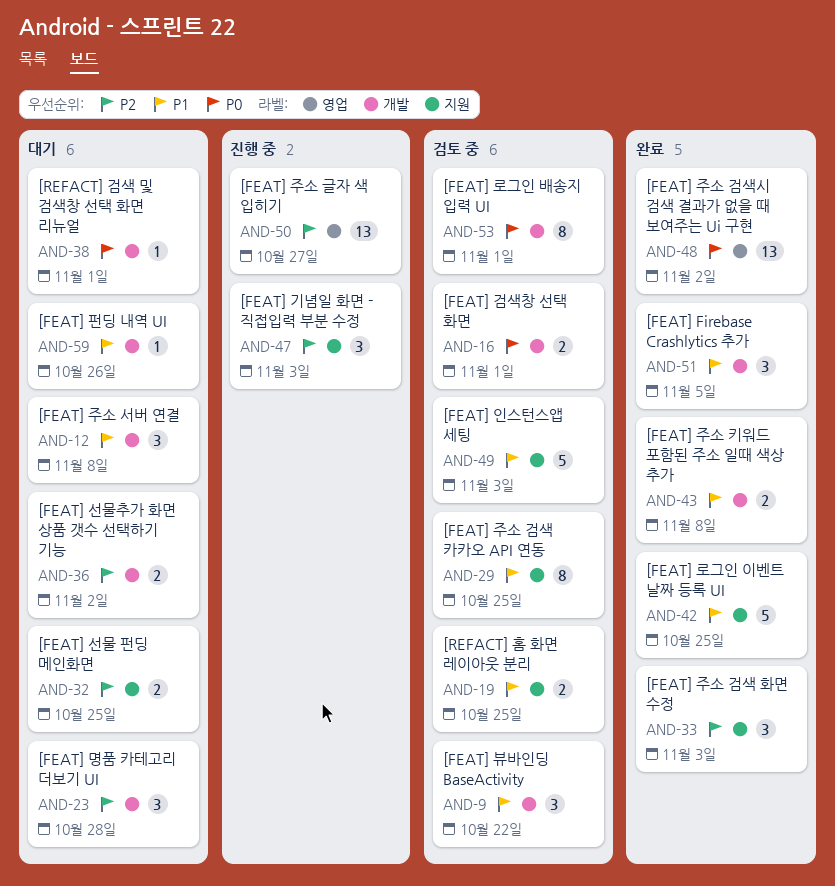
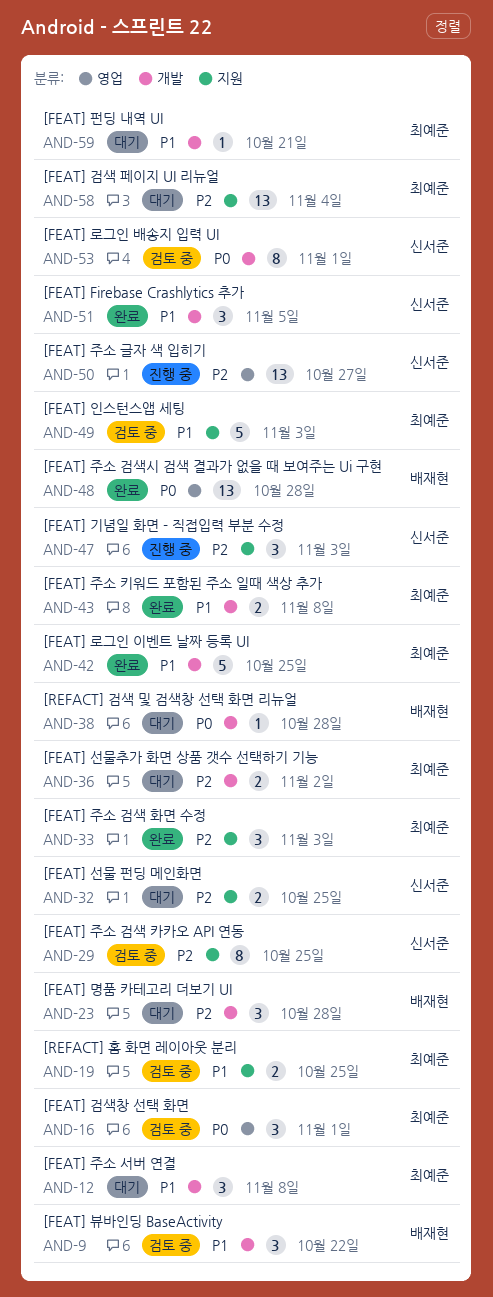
AND-16, label: 개발 -> 영업
AND-16, estimate: 2 -> 3
AND-29, priority: P1 -> P2
AND-38, due: Nov 1 -> Oct 28
AND-42, label: 지원 -> 개발
AND-48, due: Nov 2 -> Oct 28
AND-58: none -> present
AND-59, due: Oct 26 -> Oct 21

